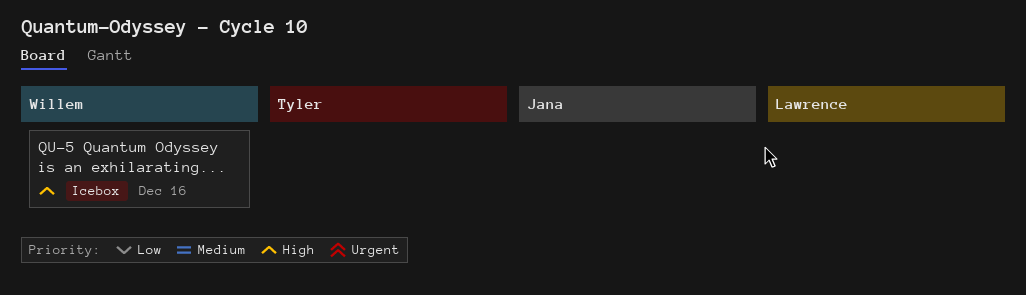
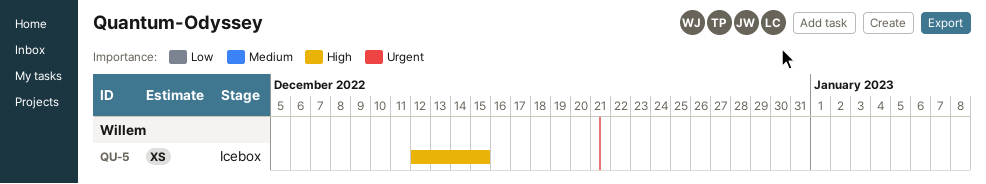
QU-5, due: Dec 16 -> Dec 15

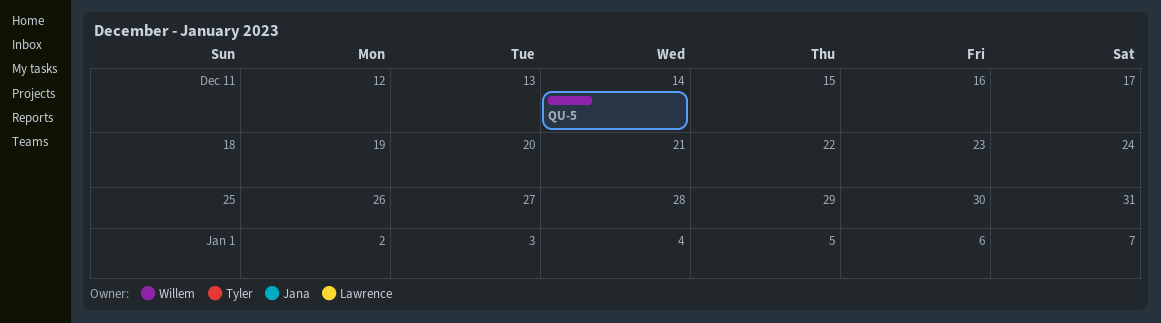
QU-5, due: Dec 15 -> Dec 14

